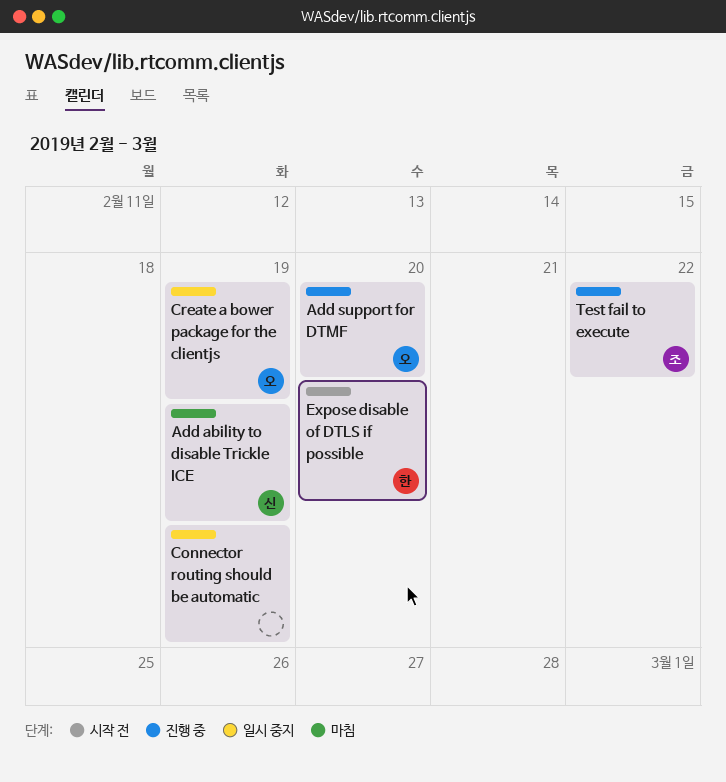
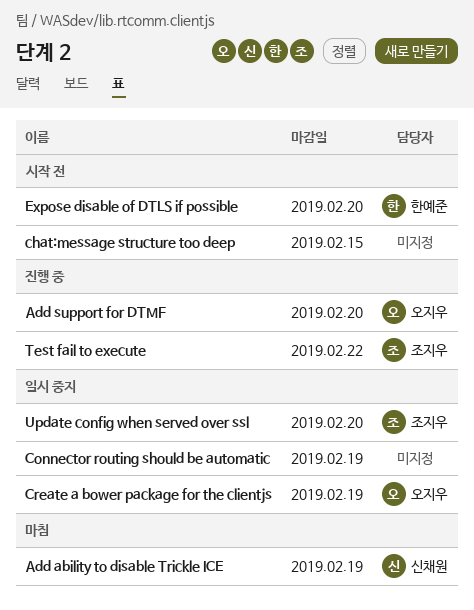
chat:message structure too deep: none -> present
Update config when served over ssl: none -> present

